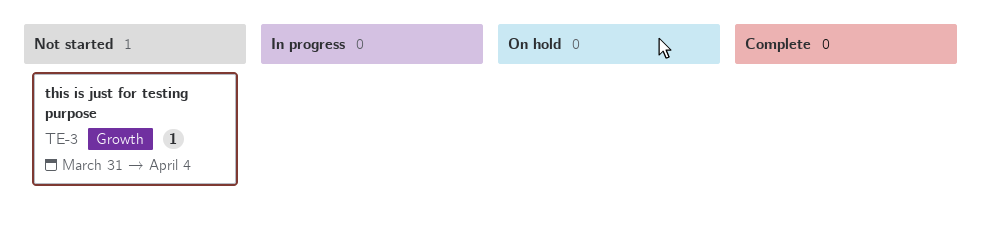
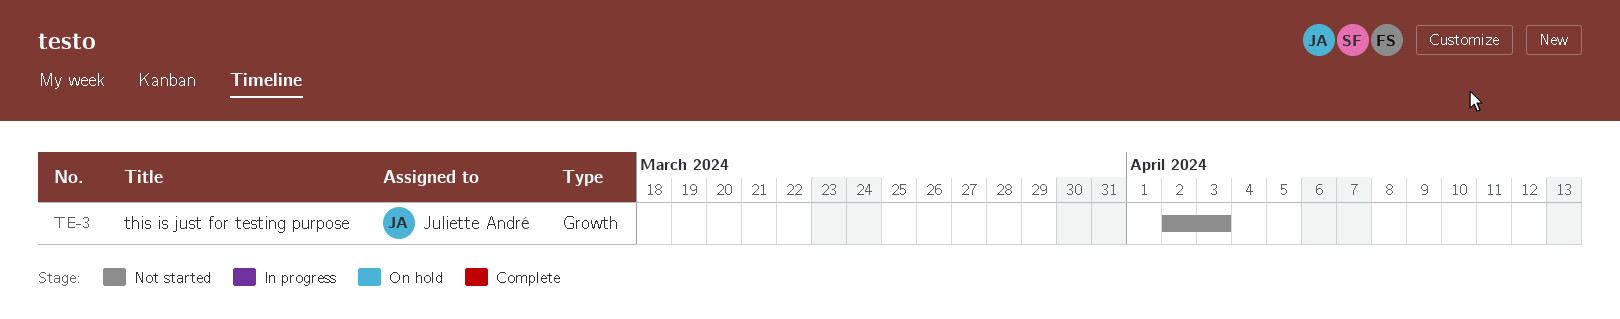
TE-3, start: Mar 31 -> Apr 2
TE-3, due: Apr 4 -> Apr 3

